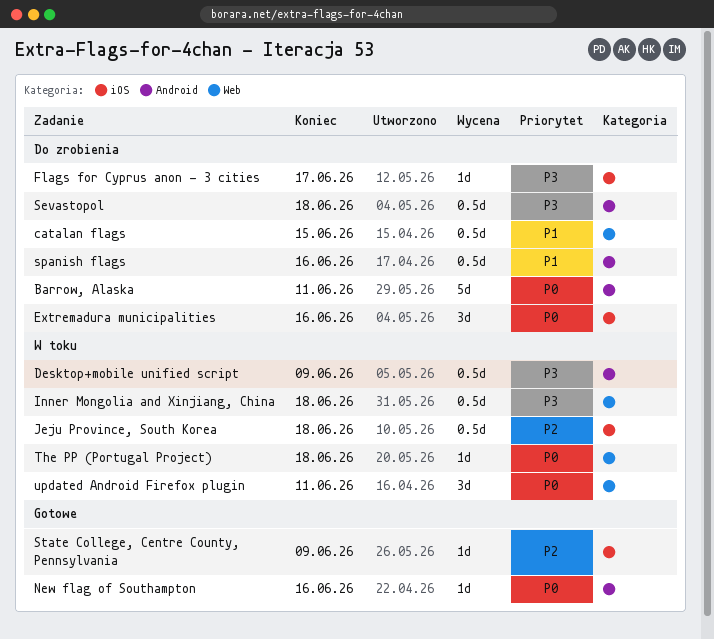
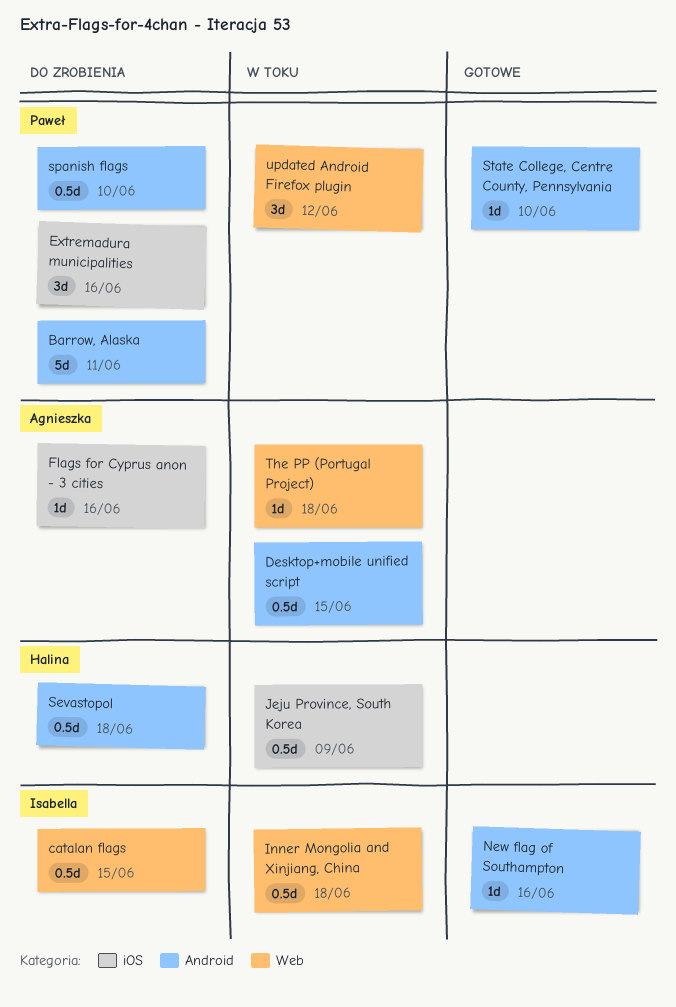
Desktop+mobile unified script, due: Jun 9 -> Jun 15
Flags for Cyprus anon - 3 cities, due: Jun 17 -> Jun 16
Jeju Province, South Korea, due: Jun 18 -> Jun 9
spanish flags, due: Jun 16 -> Jun 10
State College, Centre County, Pennsylvania, label: iOS -> Android
State College, Centre County, Pennsylvania, due: Jun 9 -> Jun 10
updated Android Firefox plugin, due: Jun 11 -> Jun 12

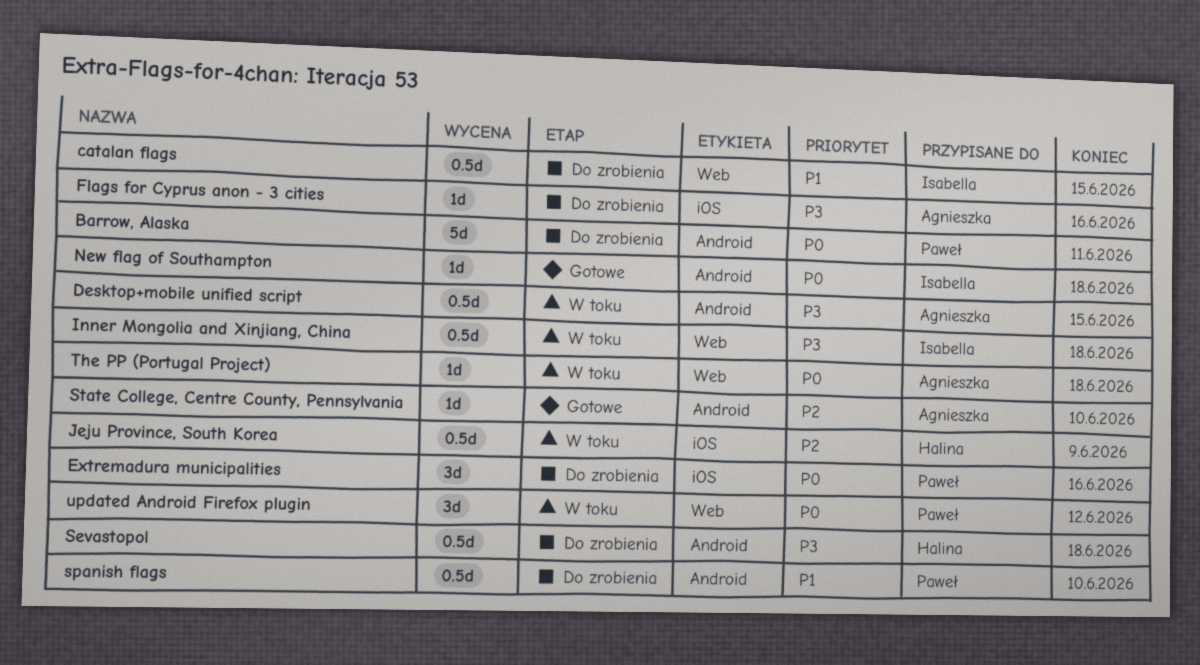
New flag of Southampton, due: Jun 16 -> Jun 18
State College, Centre County, Pennsylvania, owner: Paweł -> Agnieszka

